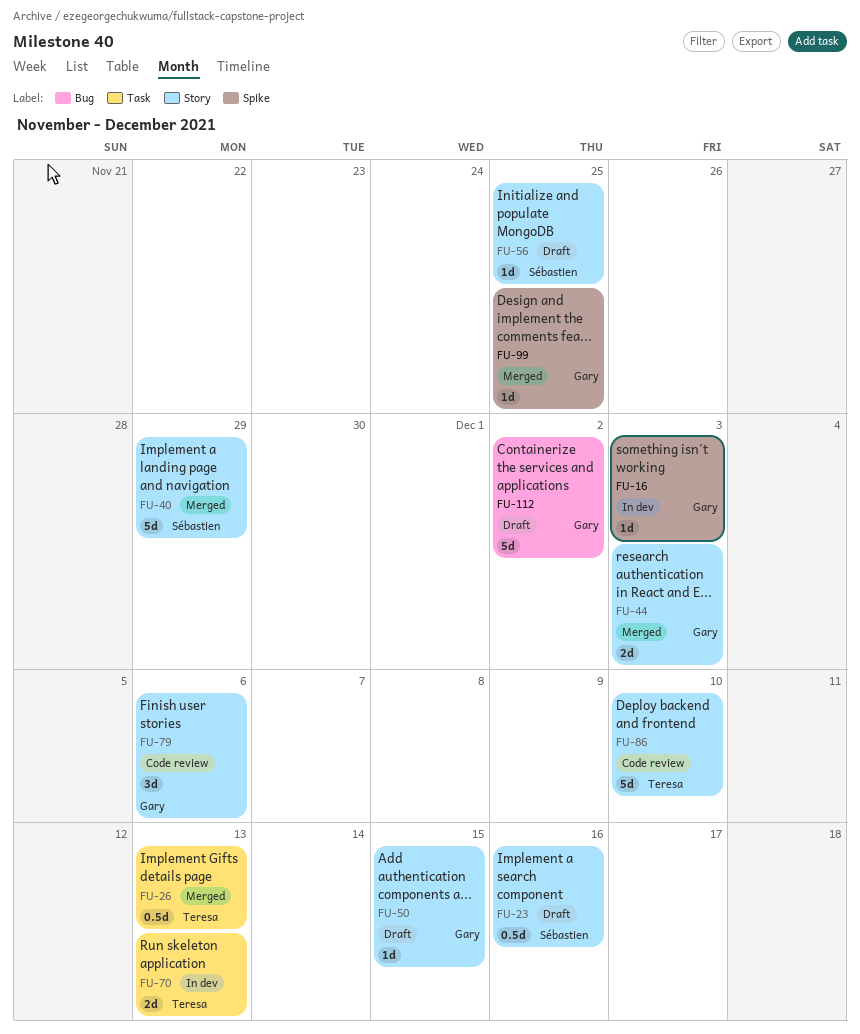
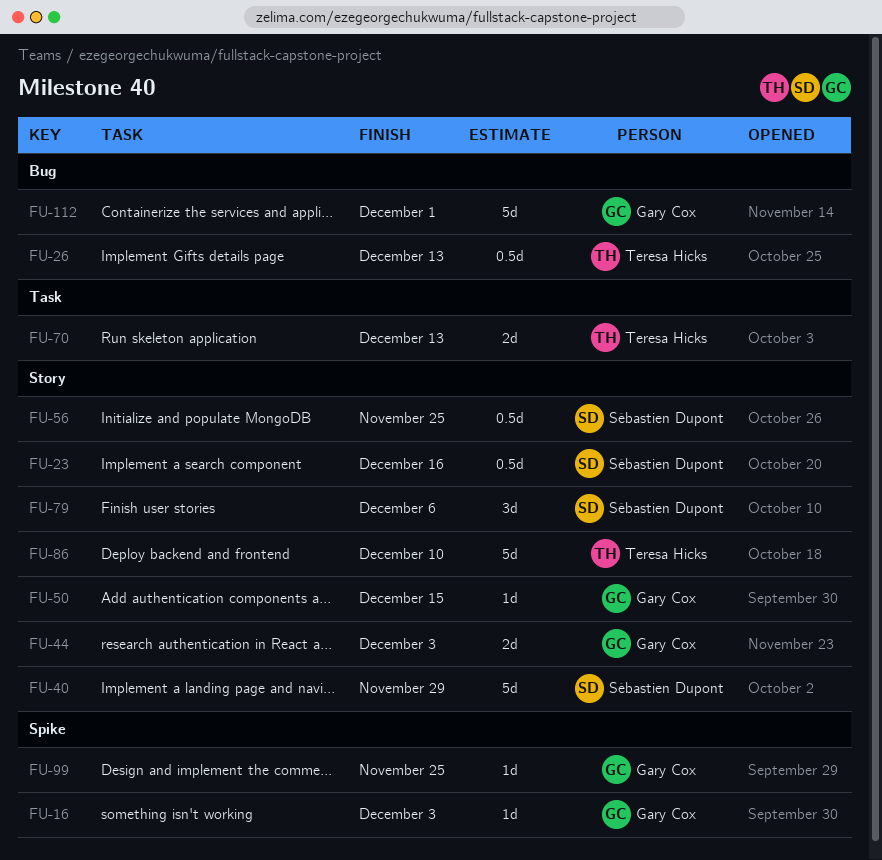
FU-26, label: Task -> Bug
FU-56, estimate: 1d -> 0.5d
FU-79, owner: Gary Cox -> Sébastien Dupont
FU-112, due: Dec 2 -> Dec 1

